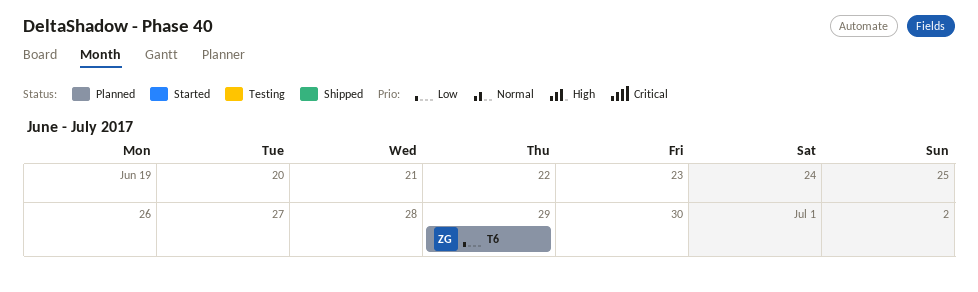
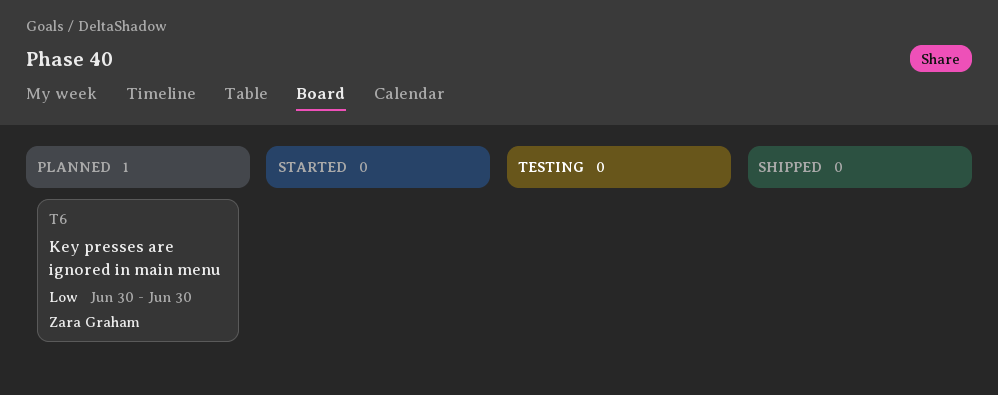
T6, start: Jun 29 -> Jun 30
T6, due: Jun 29 -> Jun 30

